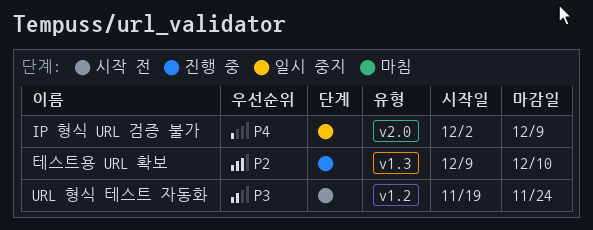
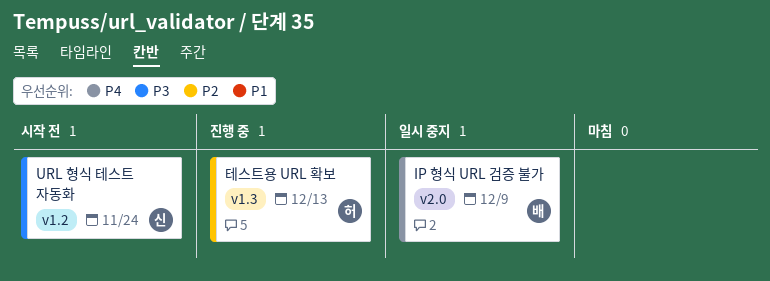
테스트용 URL 확보, due: Dec 10 -> Dec 13

